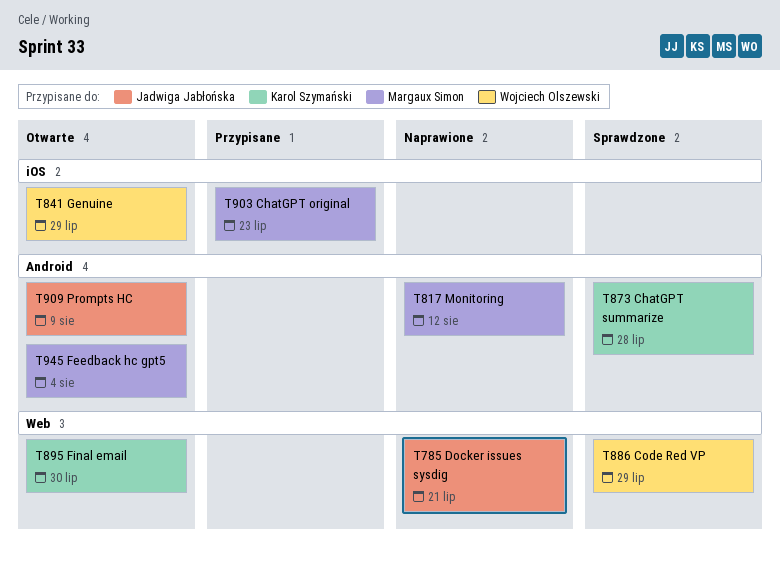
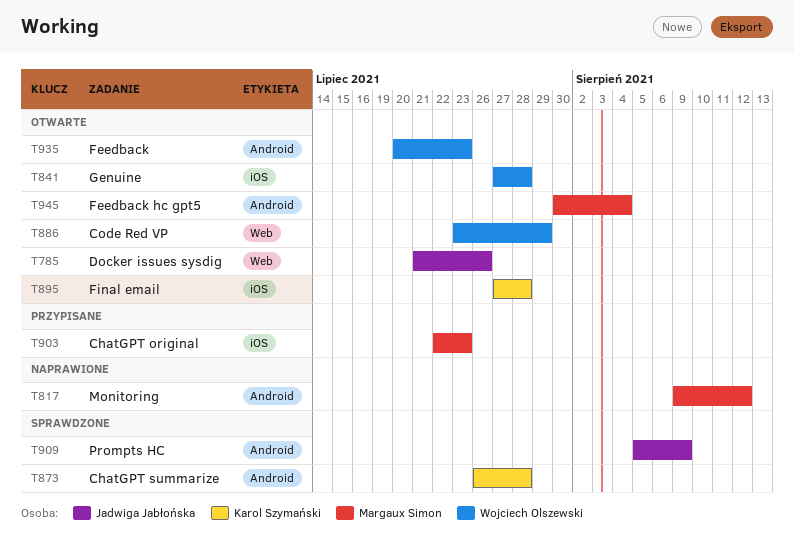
T785, status: Naprawione -> Otwarte
T785, due: Jul 21 -> Jul 26
T841, due: Jul 29 -> Jul 28
T886, status: Sprawdzone -> Otwarte
T895, label: Web -> iOS
T895, due: Jul 30 -> Jul 28
T909, status: Otwarte -> Sprawdzone
T935: none -> present

